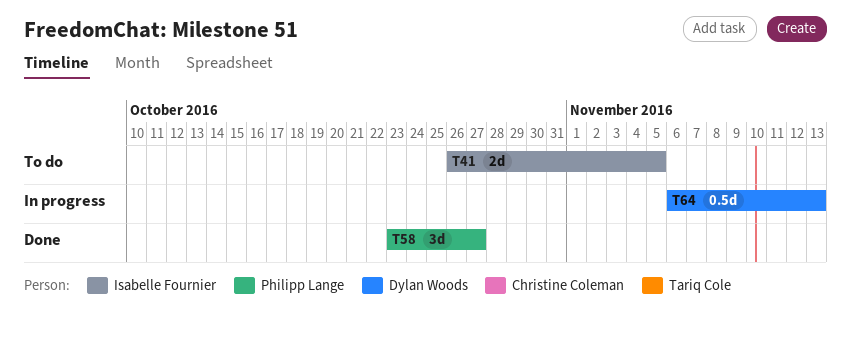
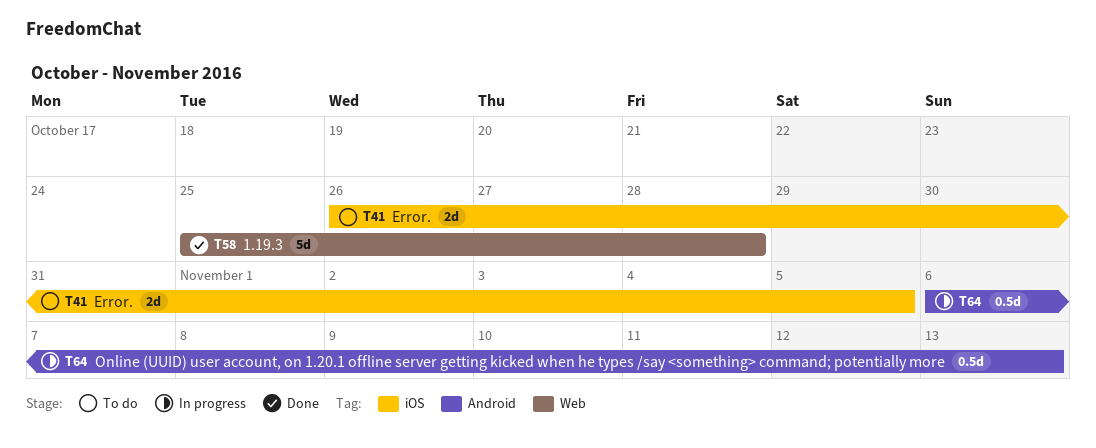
T58, estimate: 3d -> 5d
T58, start: Oct 23 -> Oct 25
T58, due: Oct 27 -> Oct 28

